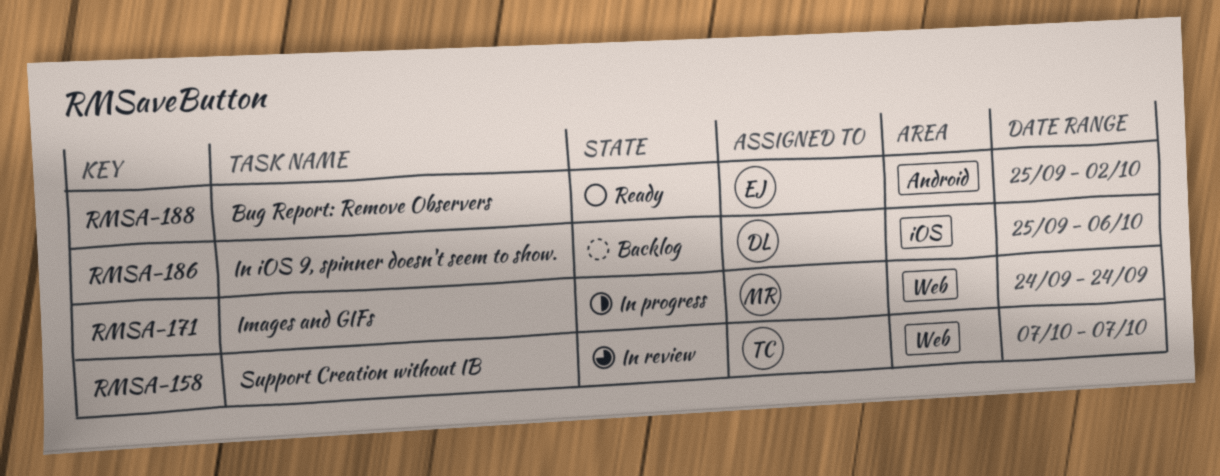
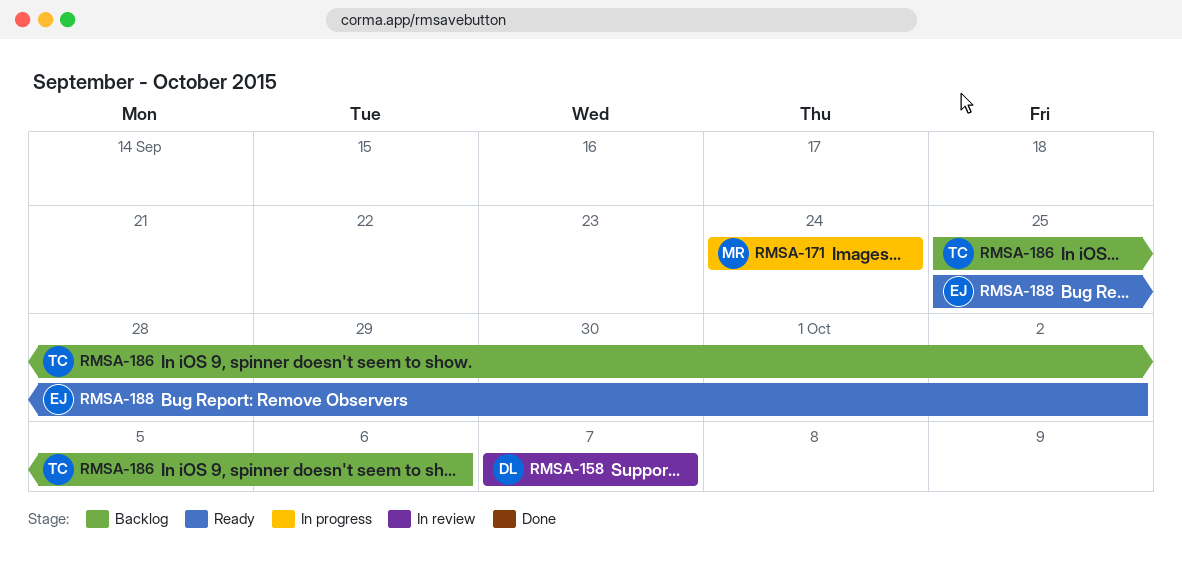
RMSA-158, owner: TC -> DL
RMSA-186, owner: DL -> TC

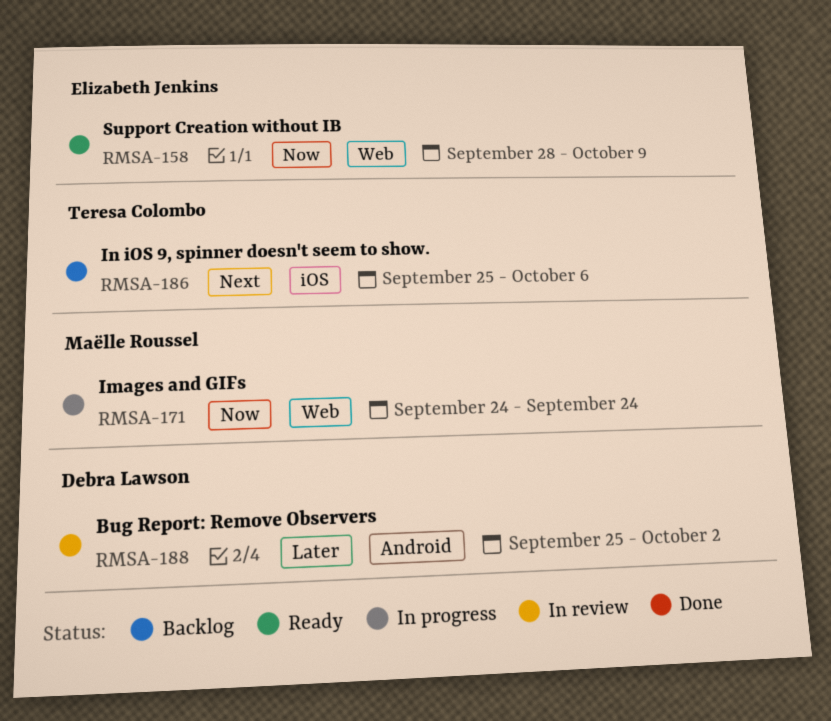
RMSA-158, status: In review -> Ready
RMSA-158, owner: Debra Lawson -> Elizabeth Jenkins
RMSA-158, start: Oct 7 -> Sep 28
RMSA-158, due: Oct 7 -> Oct 9
RMSA-188, status: Ready -> In review
RMSA-188, owner: Elizabeth Jenkins -> Debra Lawson

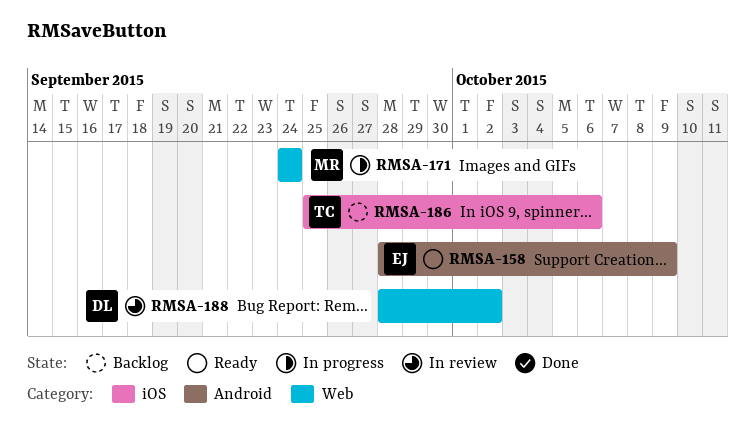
RMSA-158, label: Web -> Android
RMSA-188, label: Android -> Web
RMSA-188, start: Sep 25 -> Sep 28

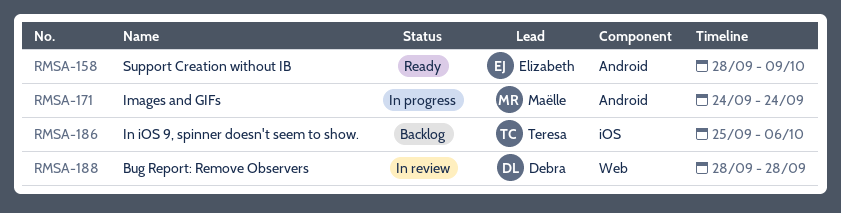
RMSA-171, label: Web -> Android
RMSA-188, due: Oct 2 -> Sep 28

